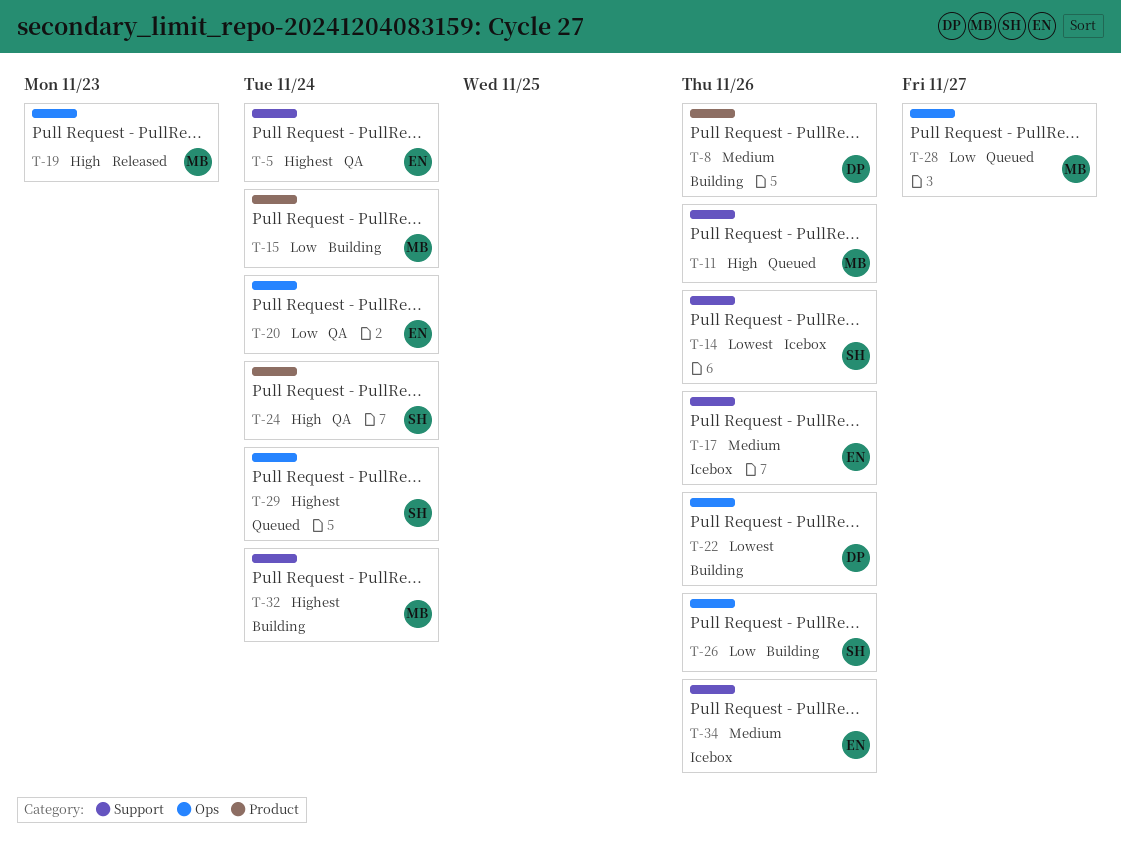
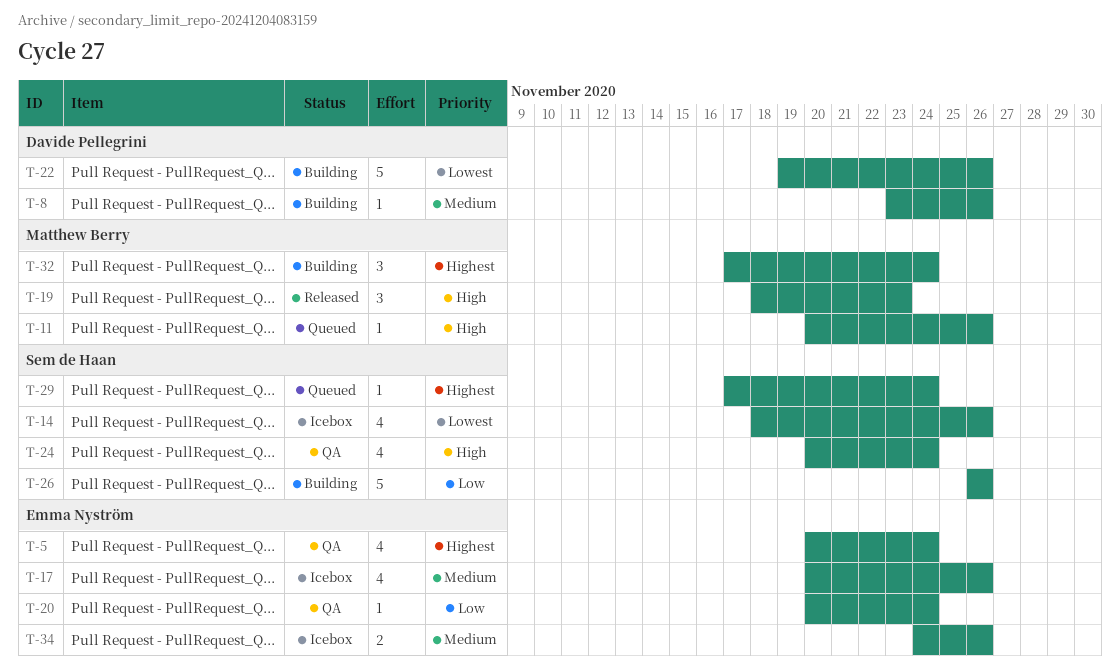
T-15: present -> none
T-28: present -> none

